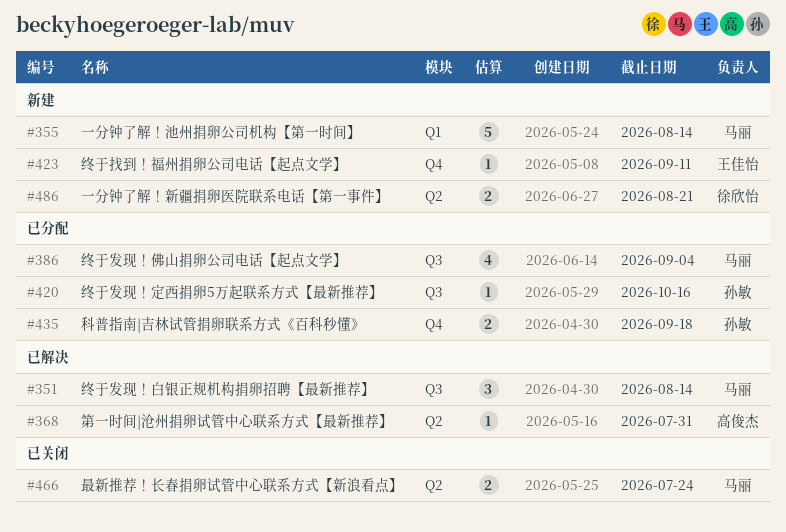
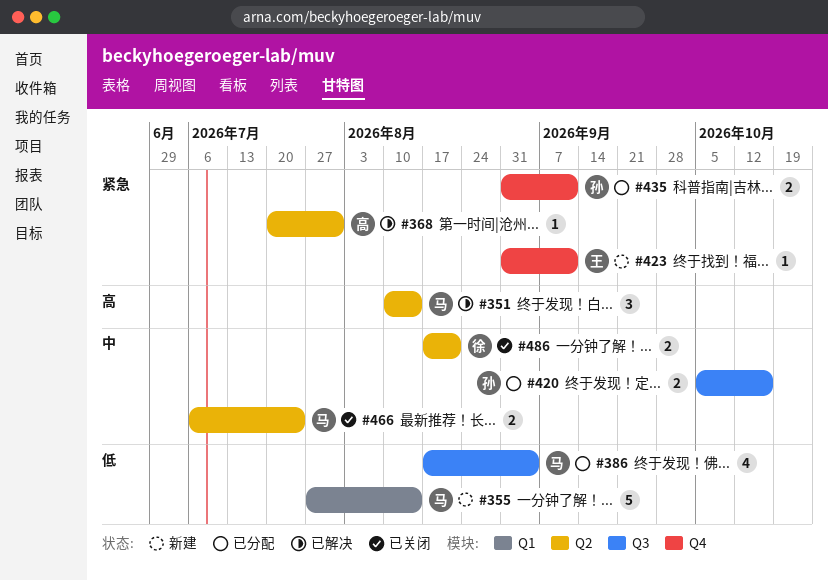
#351, label: Q3 -> Q2
#420, estimate: 1 -> 2
#435, due: Sep 18 -> Sep 11
#486, status: 新建 -> 已关闭

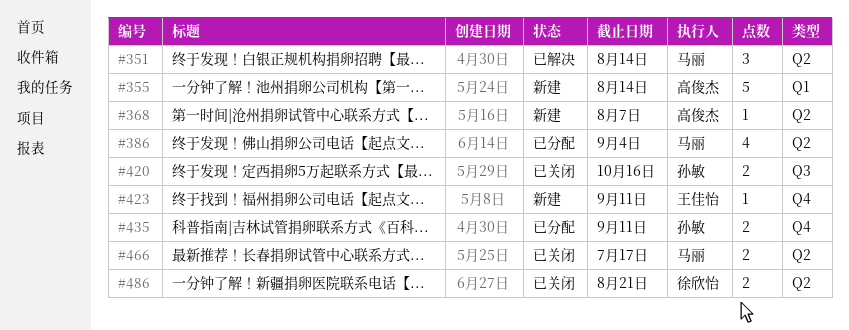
#355, owner: 马丽 -> 高俊杰
#368, status: 已解决 -> 新建
#368, due: Jul 31 -> Aug 7
#386, label: Q3 -> Q2
#420, status: 已分配 -> 已关闭
#466, due: Jul 24 -> Jul 17

